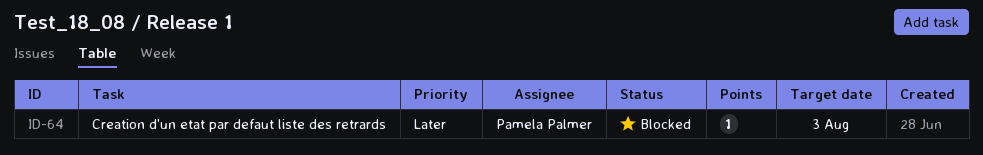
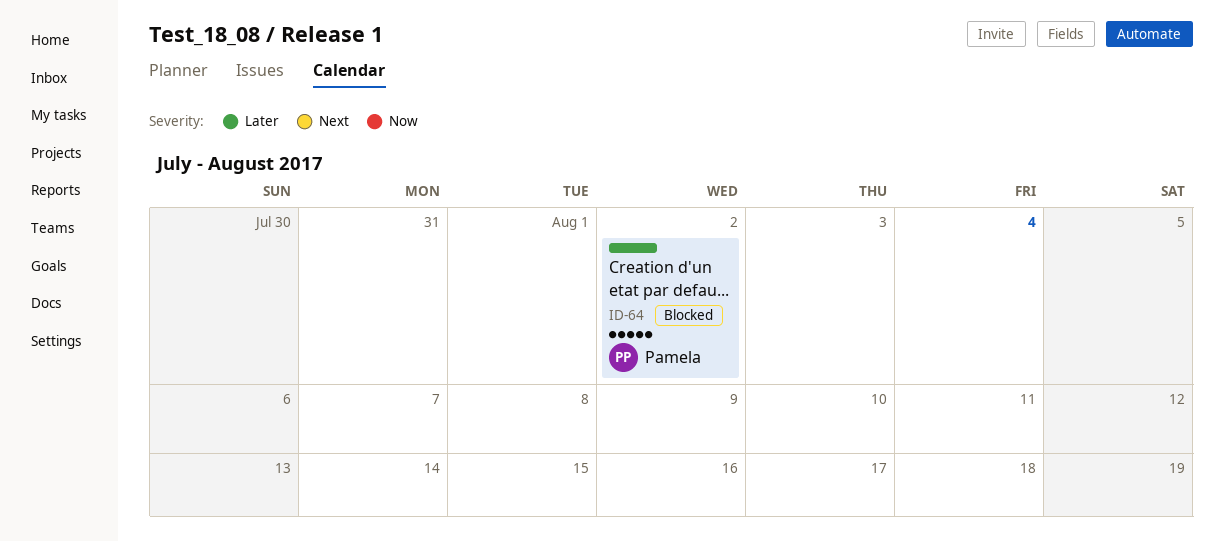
ID-64, estimate: 1 -> 5
ID-64, due: Aug 3 -> Aug 2

